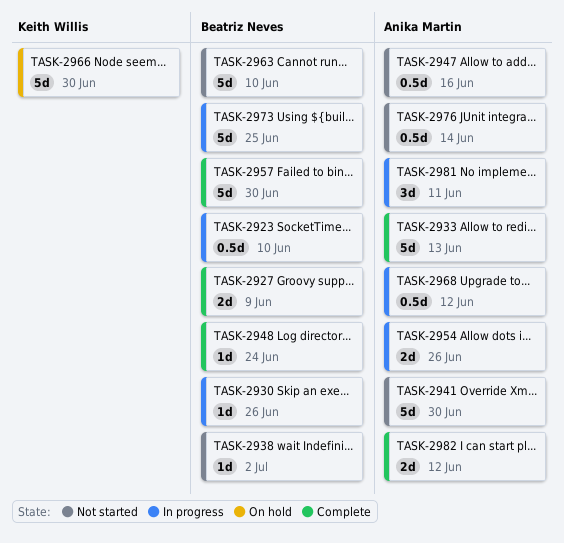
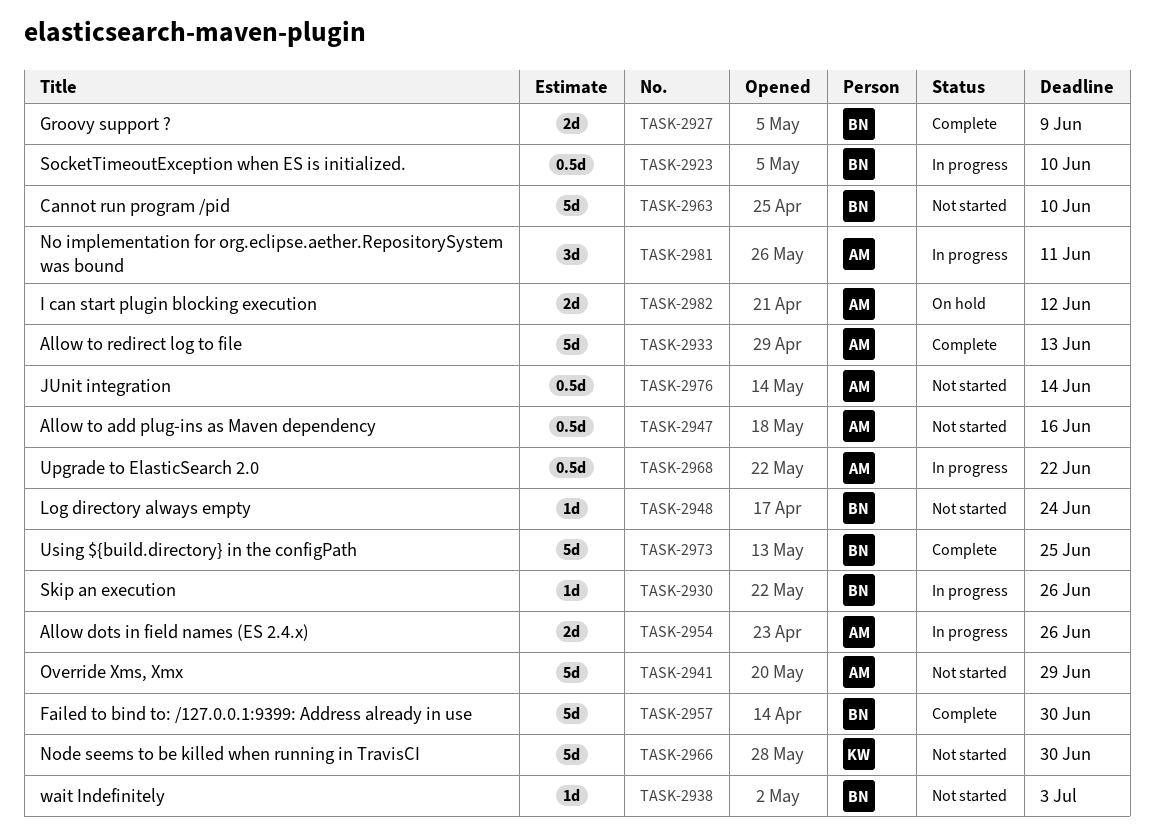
TASK-2938, due: Jul 2 -> Jul 3
TASK-2941, due: Jun 30 -> Jun 29
TASK-2948, status: Complete -> Not started
TASK-2966, status: On hold -> Not started
TASK-2968, due: Jun 12 -> Jun 22
TASK-2973, status: In progress -> Complete
TASK-2982, status: Complete -> On hold

